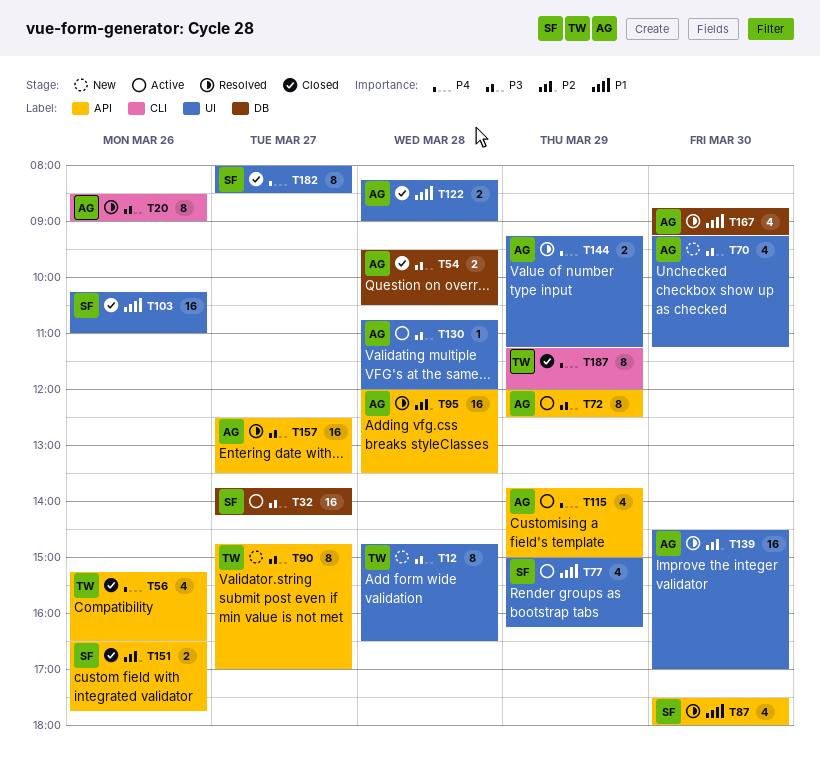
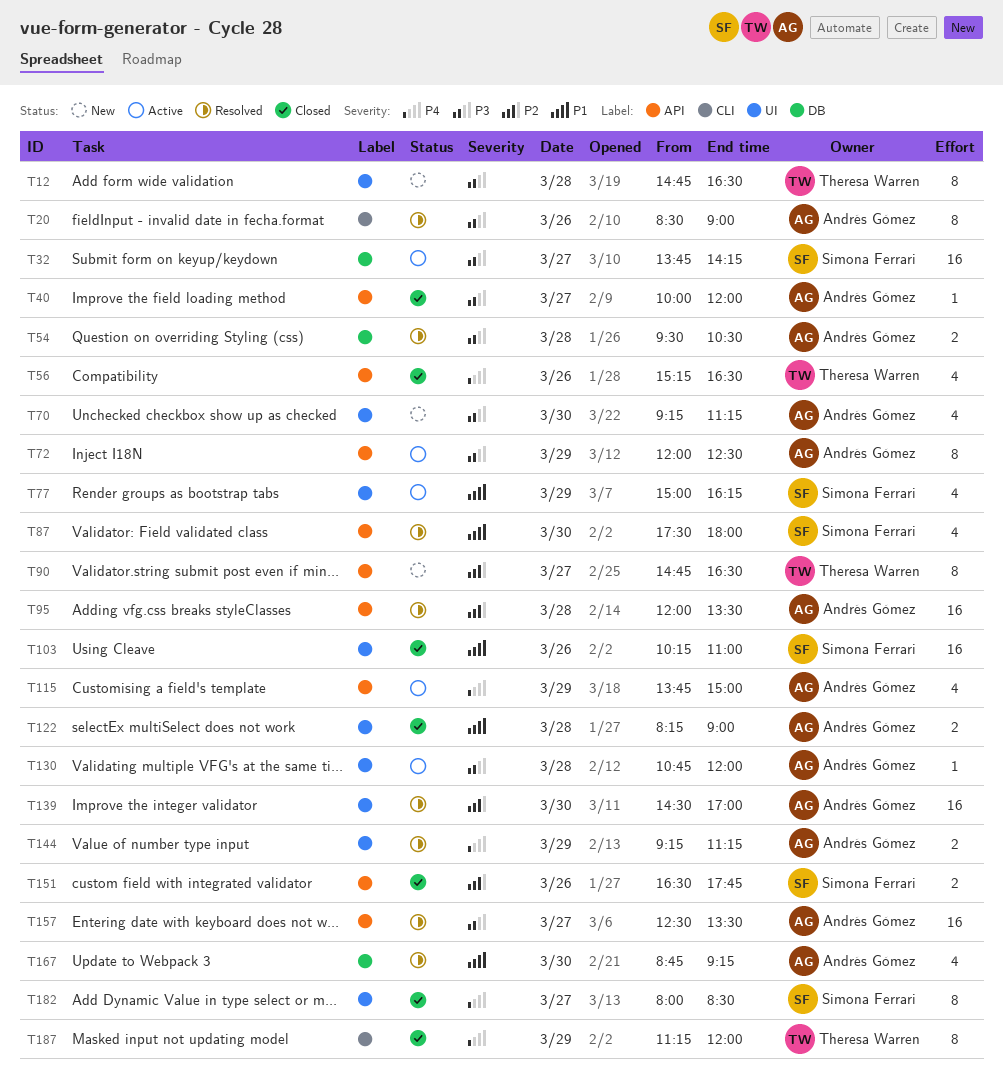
T40: none -> present
T54, status: Closed -> Resolved
T90, priority: P3 -> P2
T90, ends: 17:00 -> 16:30

